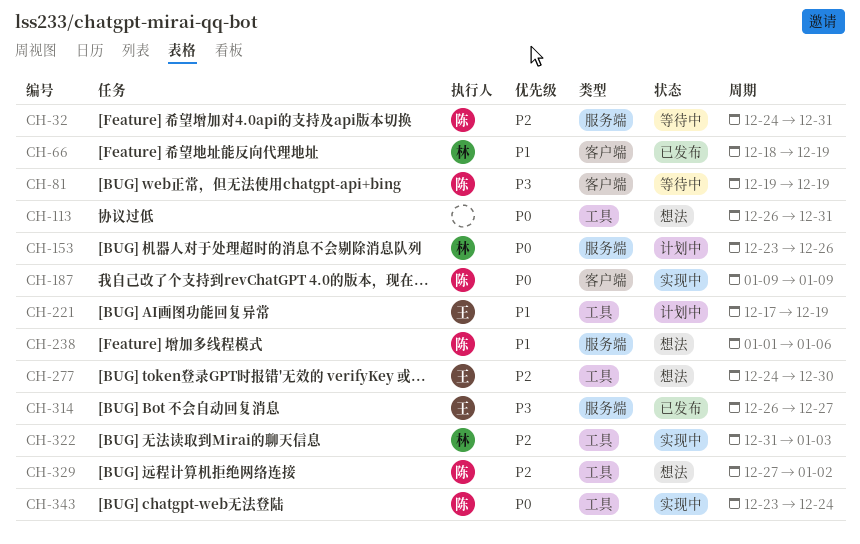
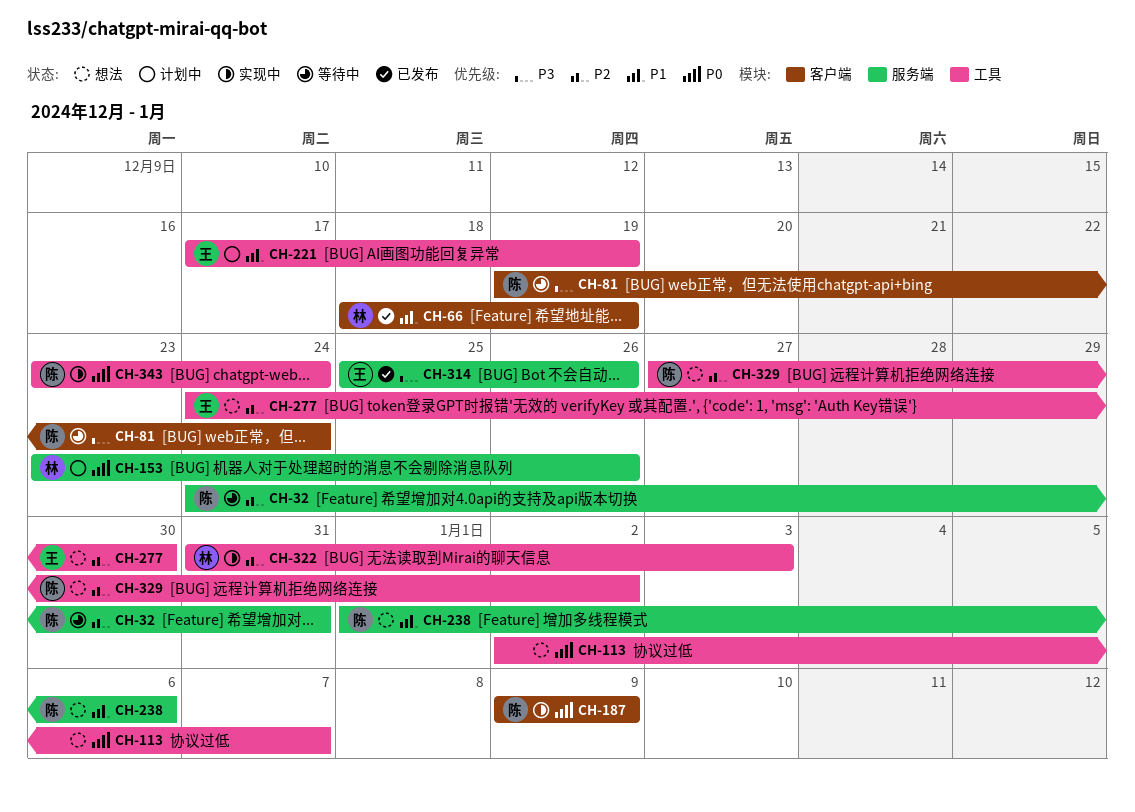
CH-81, due: Dec 19 -> Dec 24
CH-113, start: Dec 26 -> Jan 2
CH-113, due: Dec 31 -> Jan 7
CH-314, start: Dec 26 -> Dec 25
CH-314, due: Dec 27 -> Dec 26

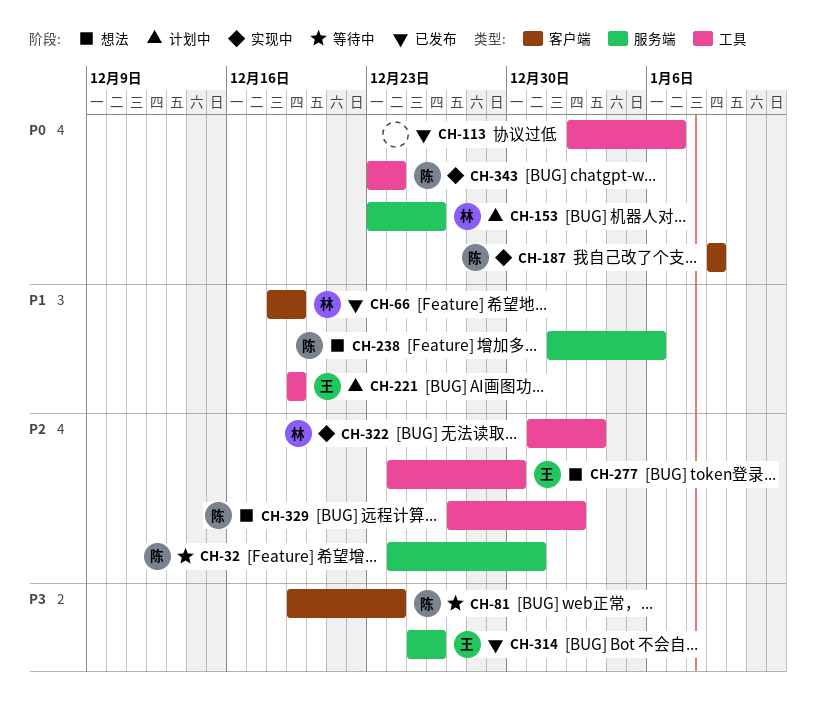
CH-113, status: 想法 -> 已发布
CH-221, start: Dec 17 -> Dec 19

